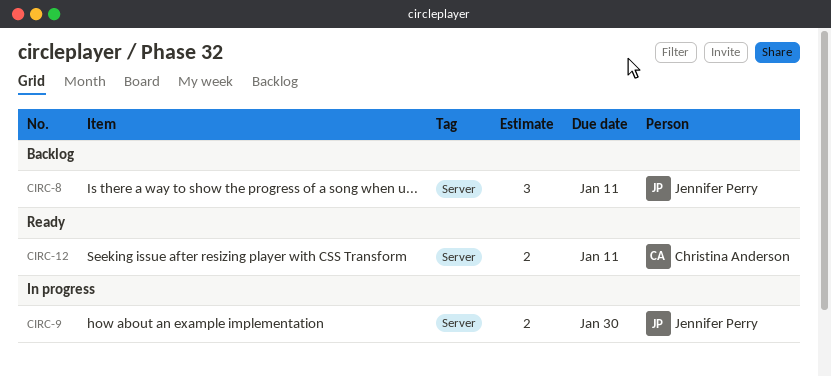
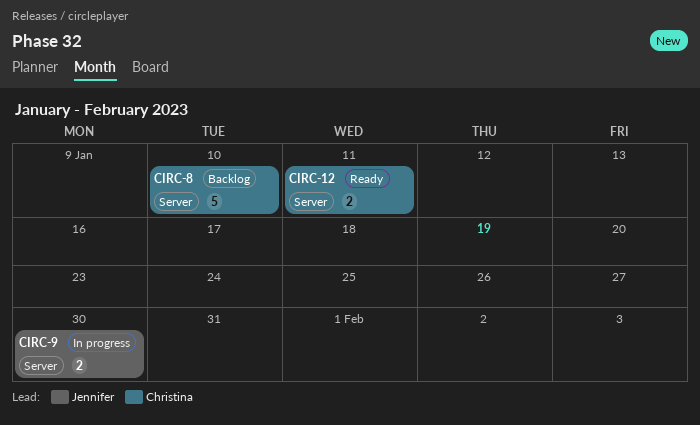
CIRC-8, owner: Jennifer Perry -> Christina Anderson
CIRC-8, estimate: 3 -> 5
CIRC-8, due: Jan 11 -> Jan 10

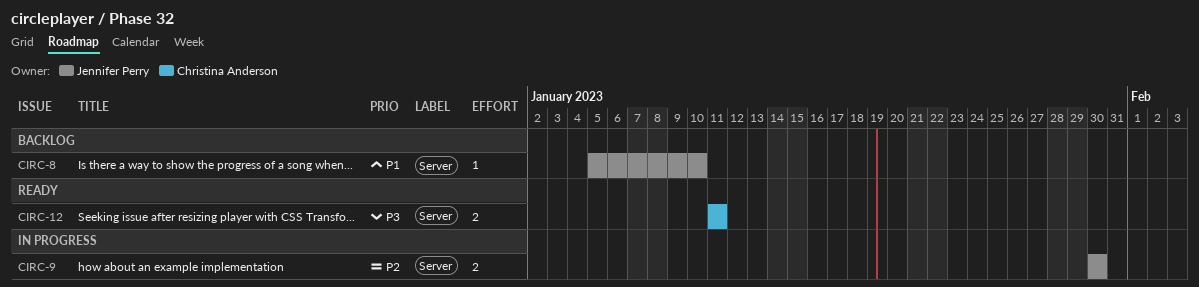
CIRC-8, owner: Christina Anderson -> Jennifer Perry
CIRC-8, estimate: 5 -> 1

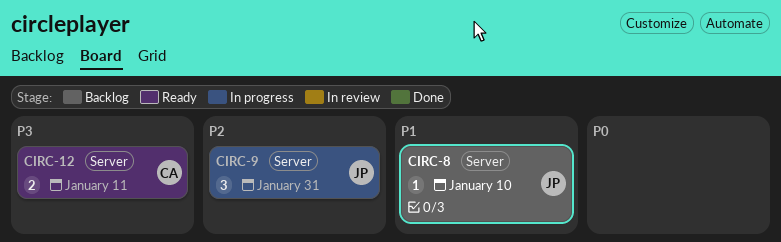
CIRC-9, estimate: 2 -> 3
CIRC-9, due: Jan 30 -> Jan 31

